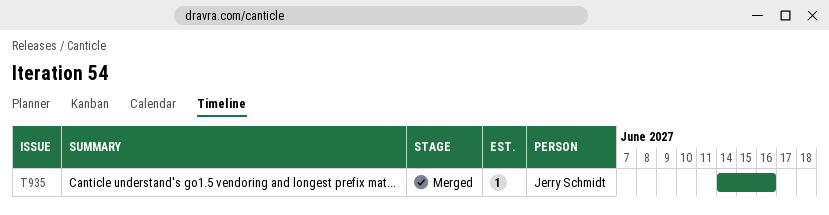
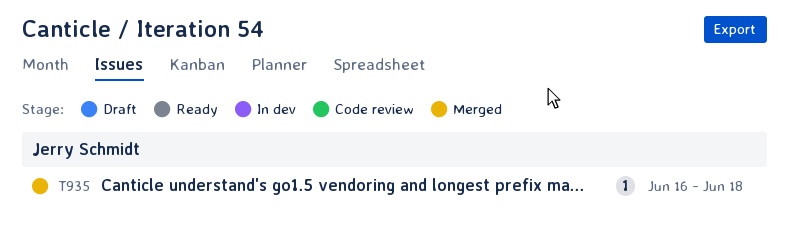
T935, start: Jun 14 -> Jun 16
T935, due: Jun 16 -> Jun 18

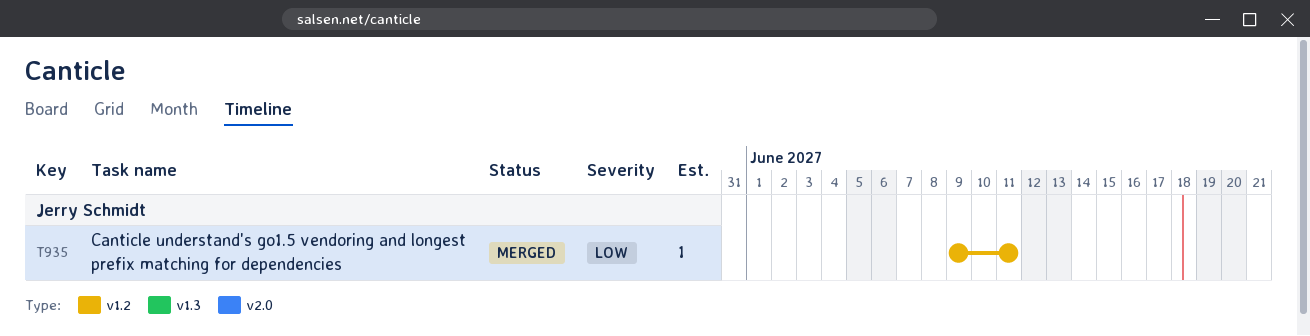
T935, start: Jun 16 -> Jun 9
T935, due: Jun 18 -> Jun 11

